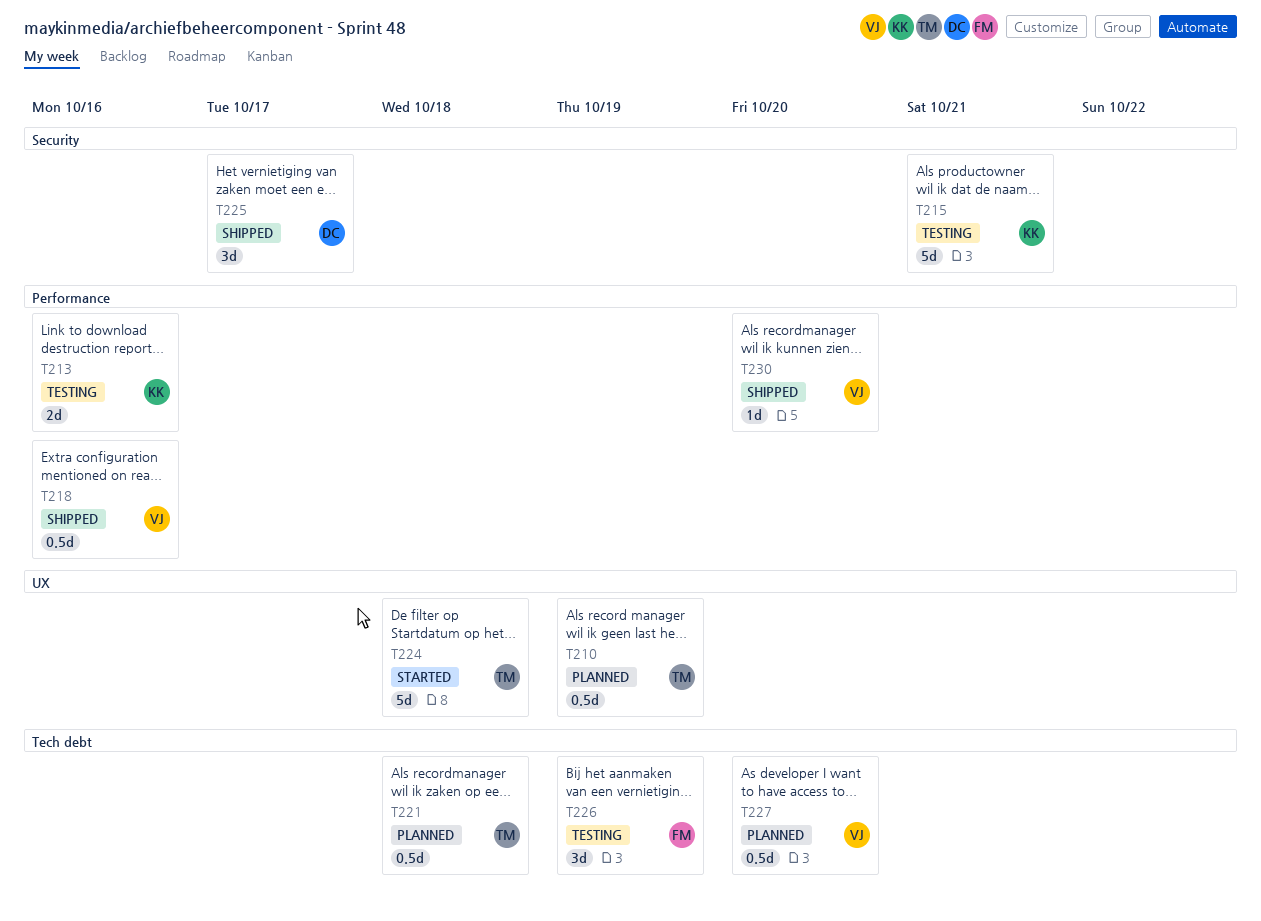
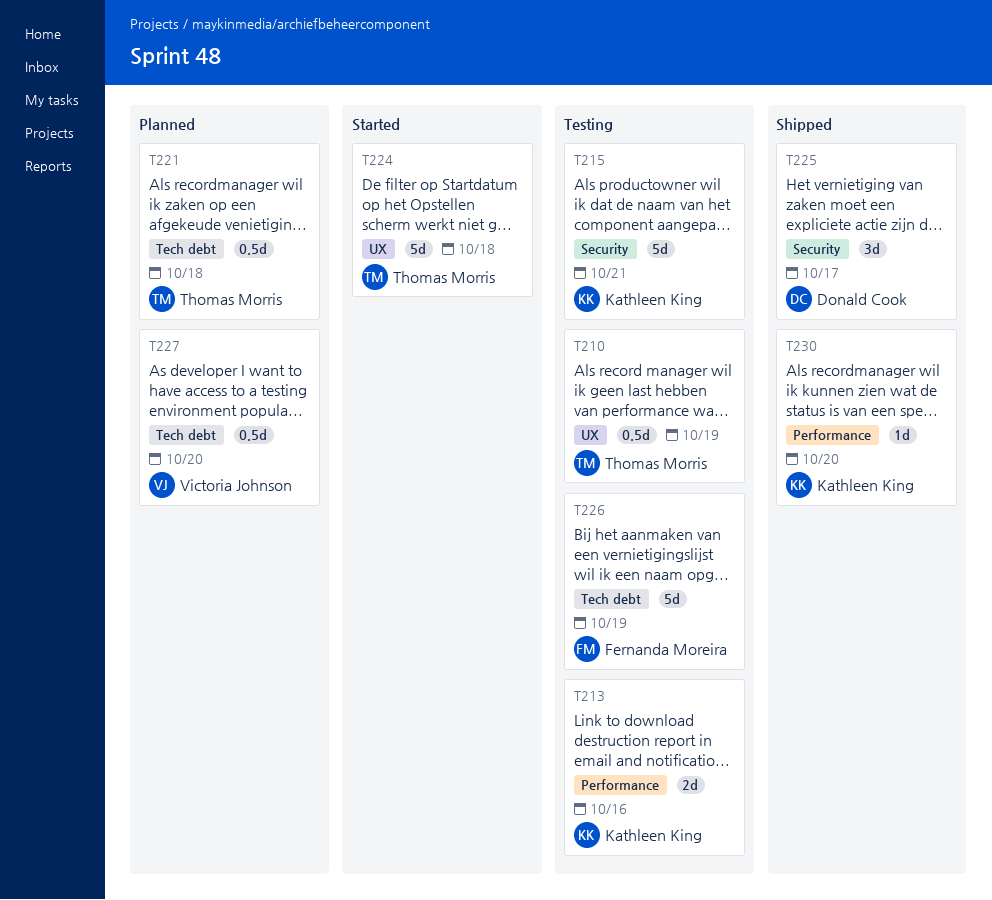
T210, status: Planned -> Testing
T218: present -> none
T226, estimate: 3d -> 5d
T230, owner: Victoria Johnson -> Kathleen King

